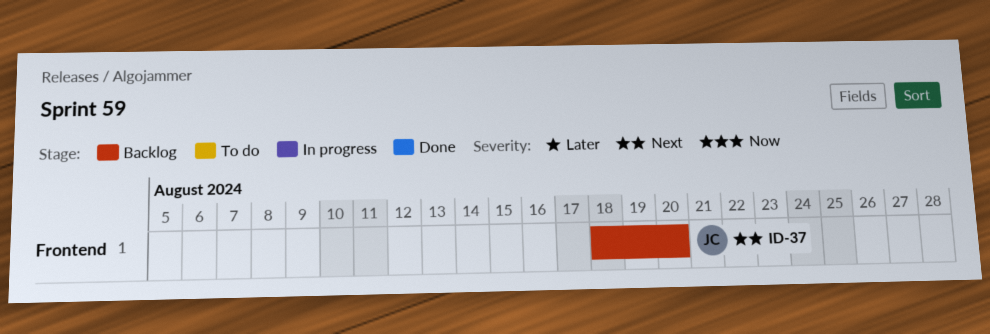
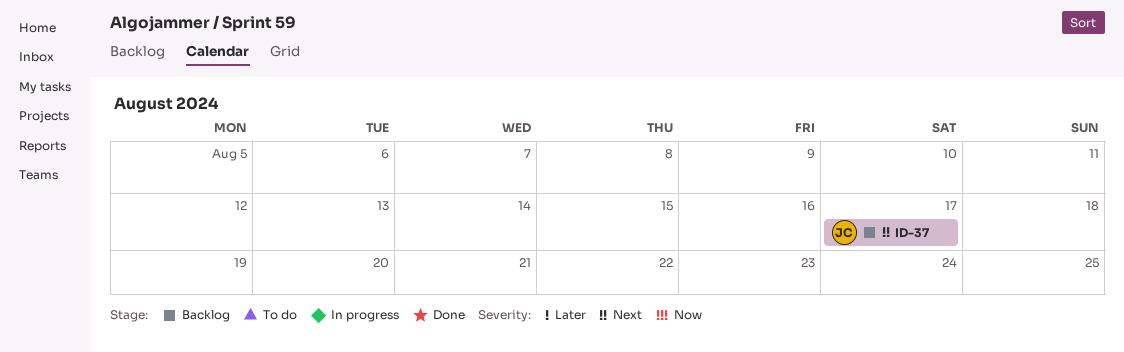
ID-37, start: Aug 18 -> Aug 17
ID-37, due: Aug 20 -> Aug 17

